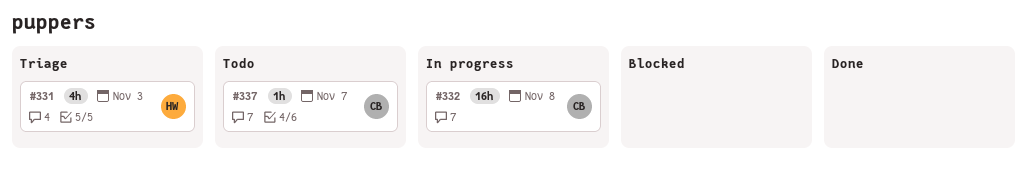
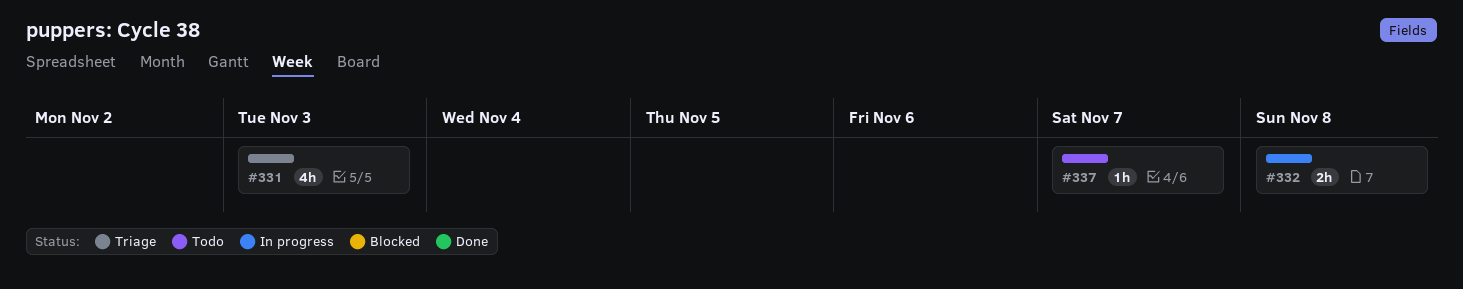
#332, estimate: 16h -> 2h

